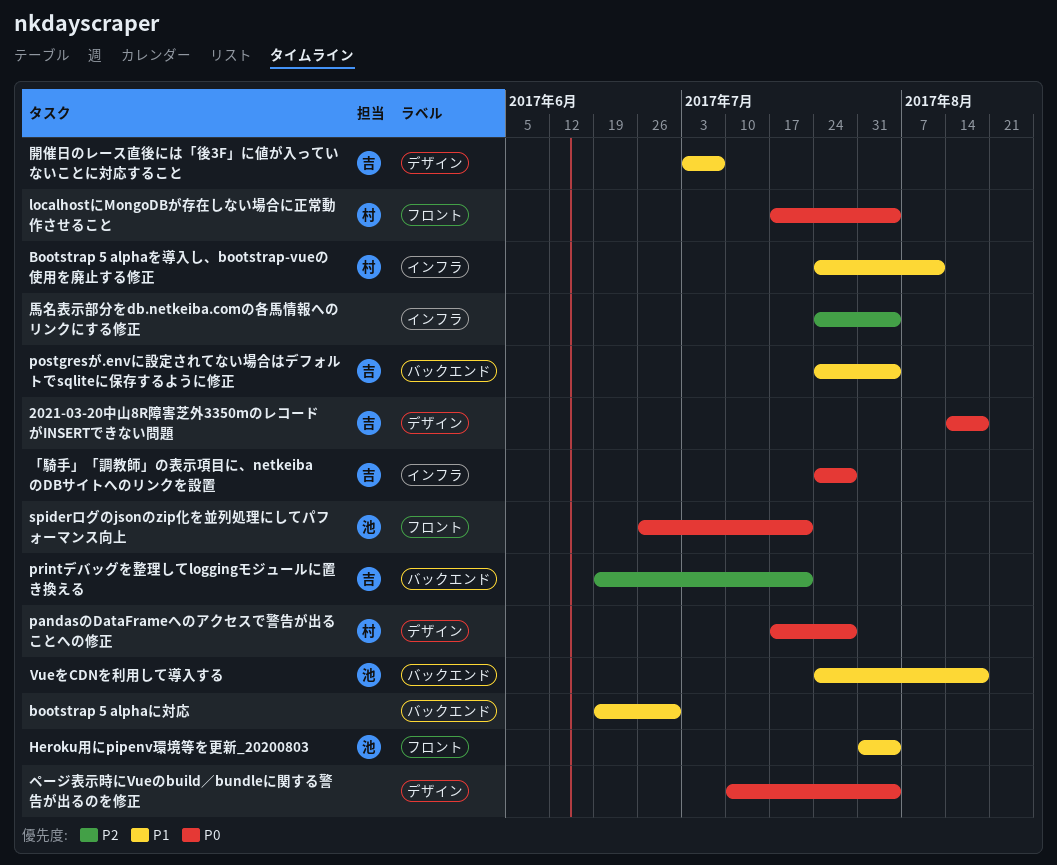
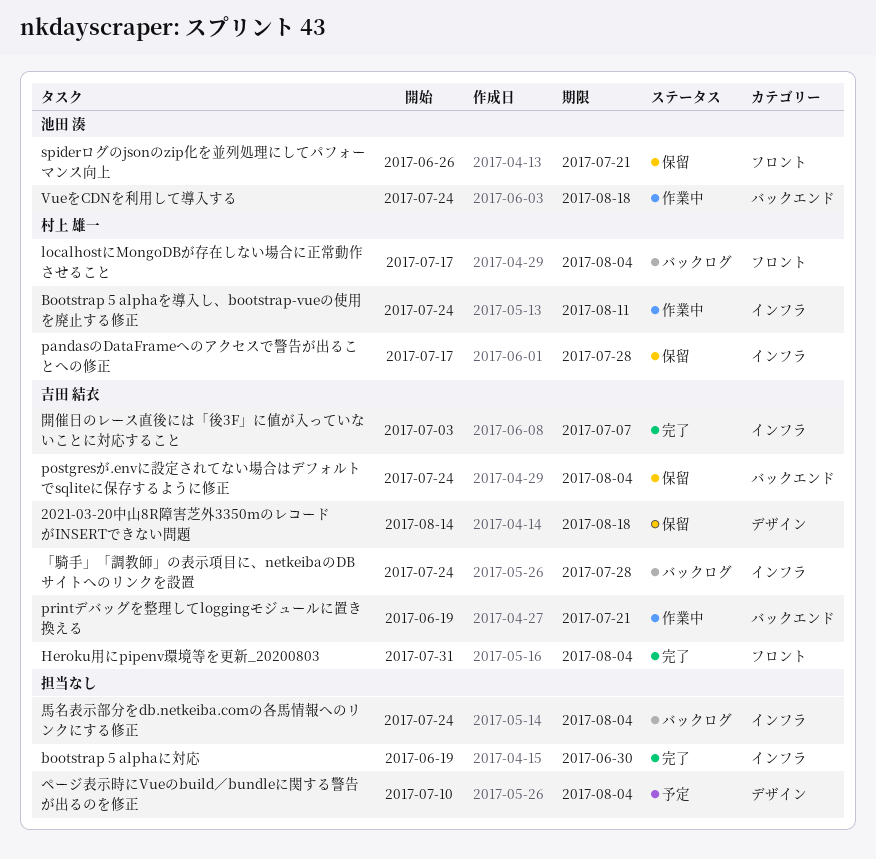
bootstrap 5 alphaに対応, label: バックエンド -> インフラ
Heroku用にpipenv環境等を更新_20200803, owner: 池田 湊 -> 吉田 結衣
pandasのDataFrameへのアクセスで警告が出ることへの修正, label: デザイン -> インフラ
開催日のレース直後には「後3F」に値が入っていないことに対応すること, label: デザイン -> インフラ

